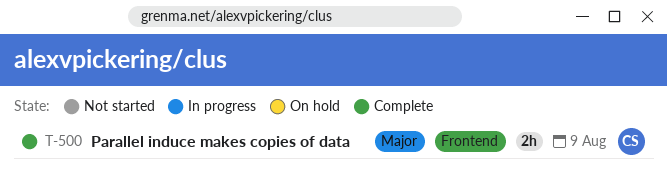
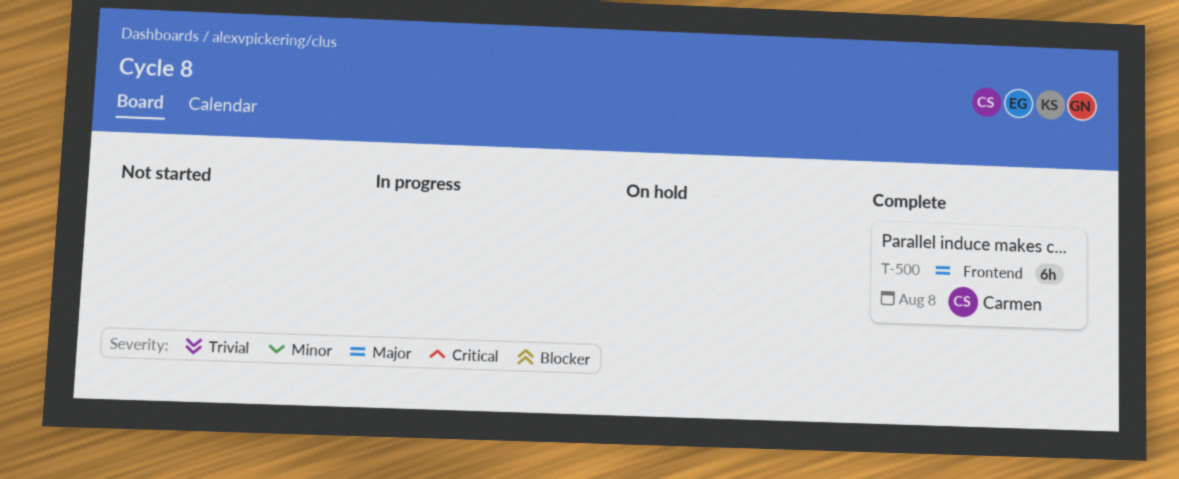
T-500, estimate: 2h -> 6h
T-500, due: Aug 9 -> Aug 8

